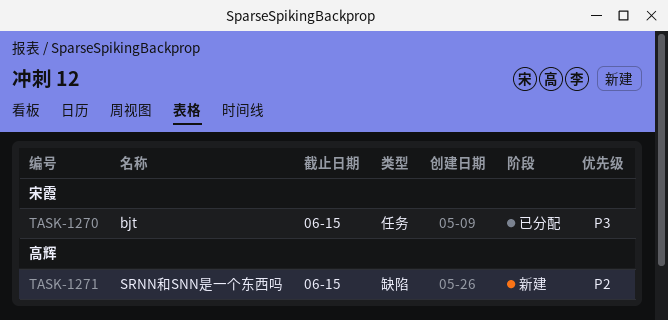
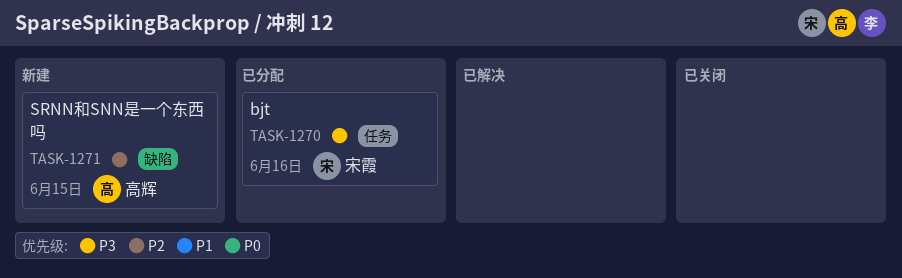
TASK-1270, due: Jun 15 -> Jun 16

